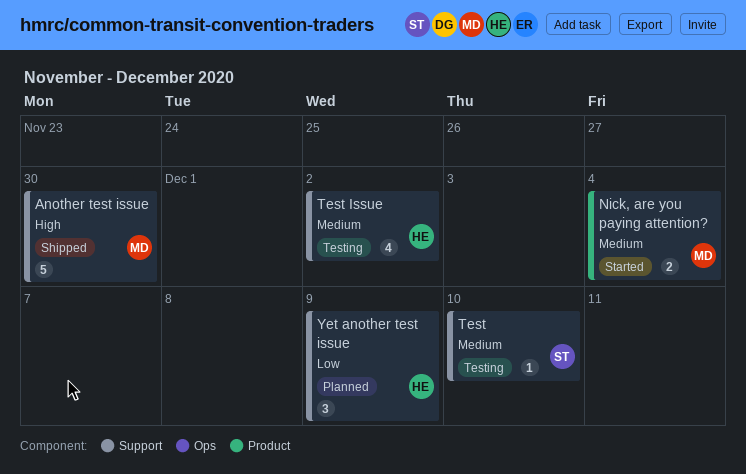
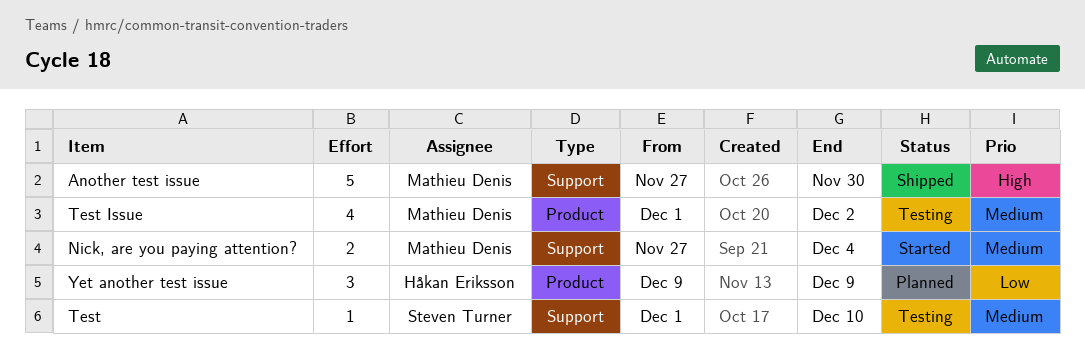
Nick, are you paying attention?, label: Product -> Support
Test Issue, owner: Håkan Eriksson -> Mathieu Denis
Test Issue, label: Support -> Product
Yet another test issue, label: Support -> Product

